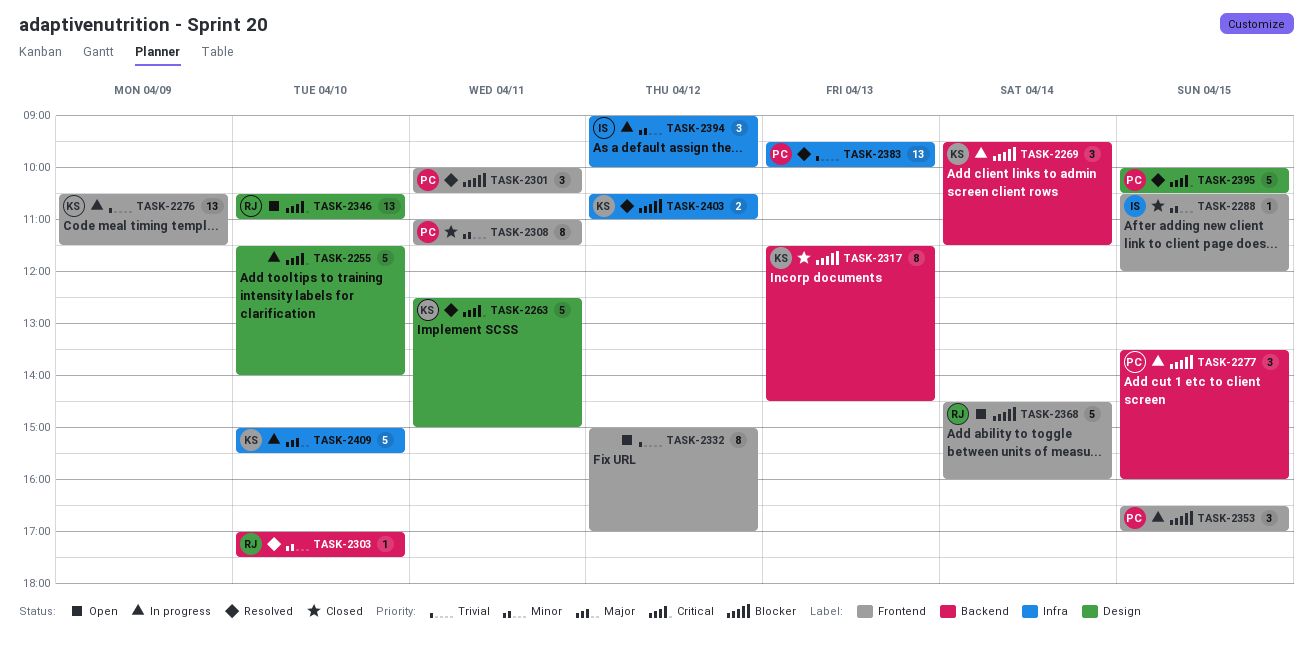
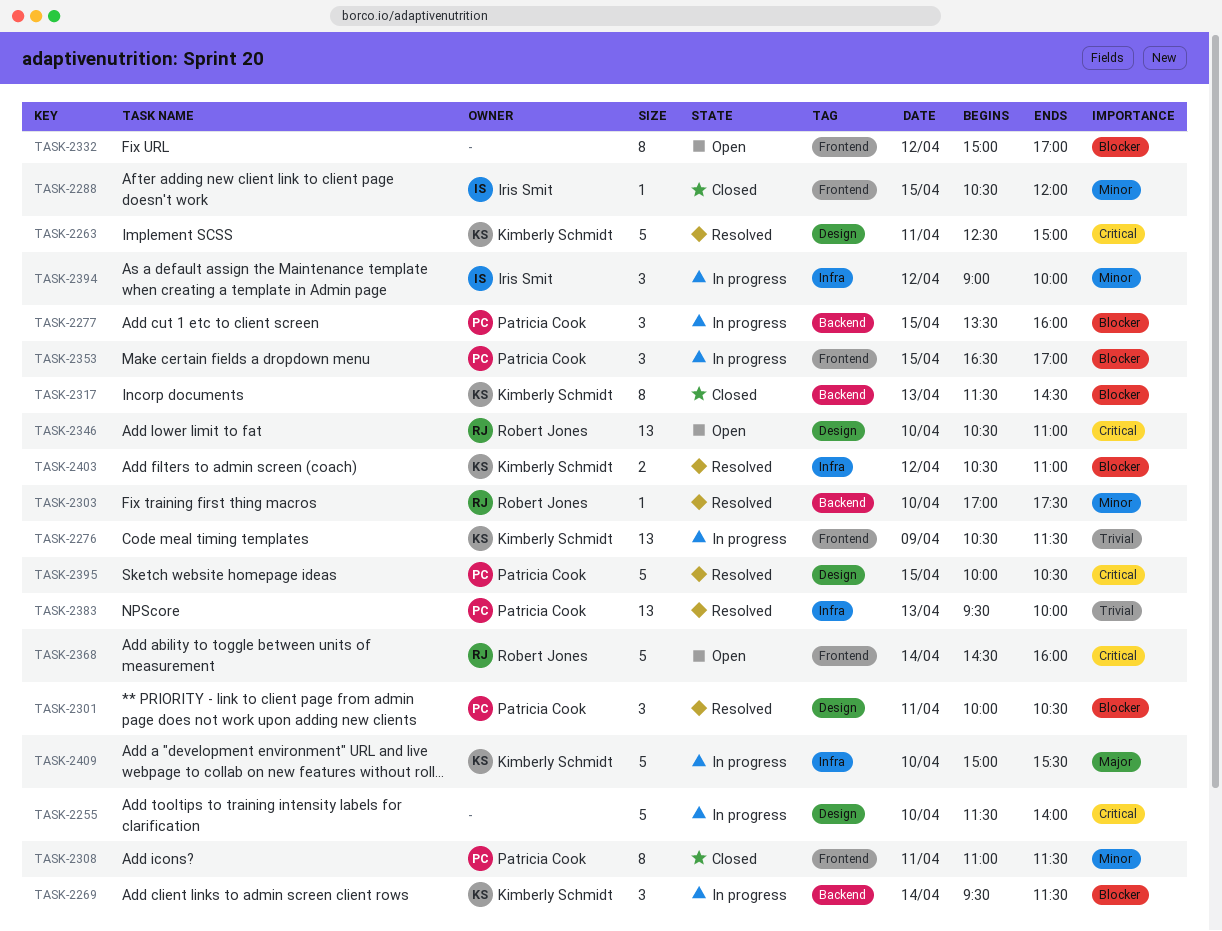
TASK-2301, label: Frontend -> Design
TASK-2332, priority: Trivial -> Blocker
TASK-2368, priority: Blocker -> Critical

